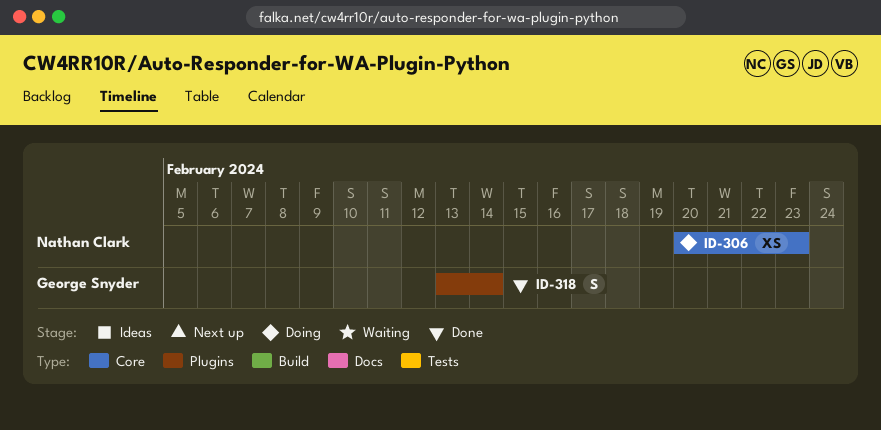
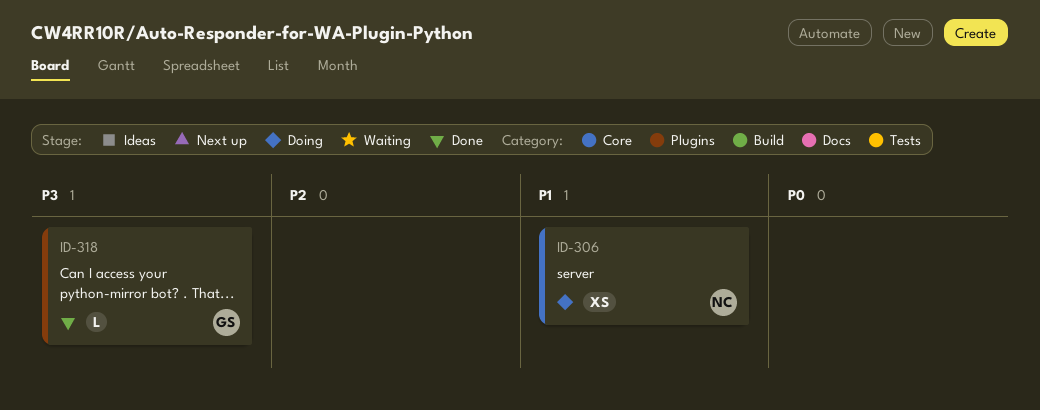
ID-318, estimate: S -> L

